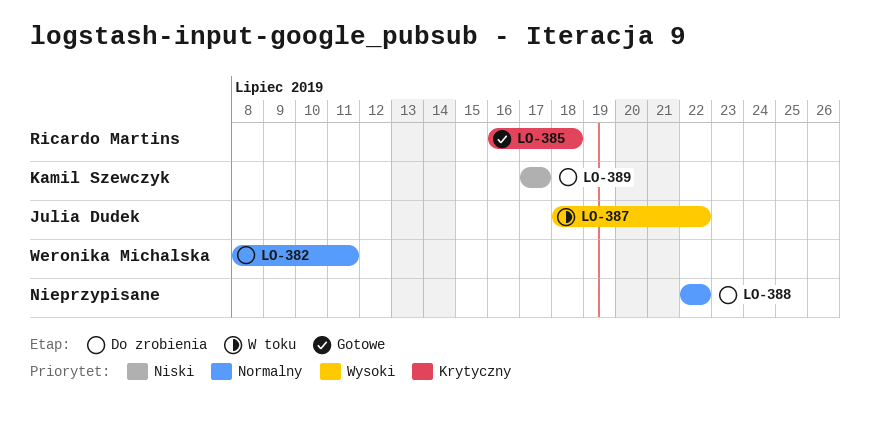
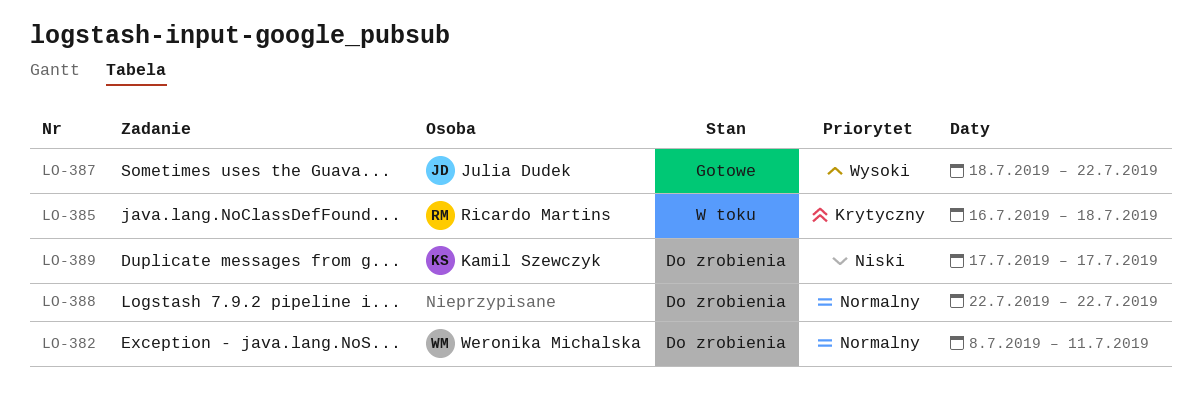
LO-385, status: Gotowe -> W toku
LO-387, status: W toku -> Gotowe

